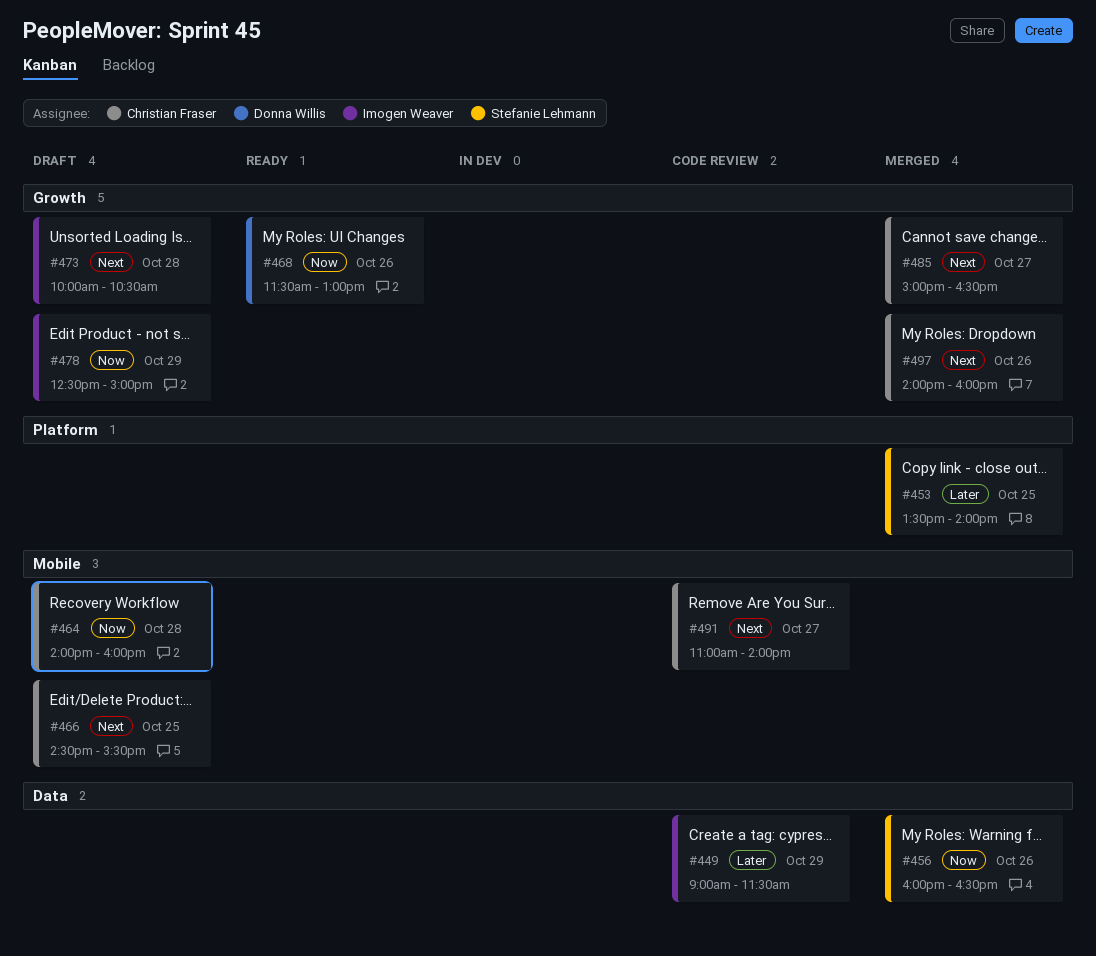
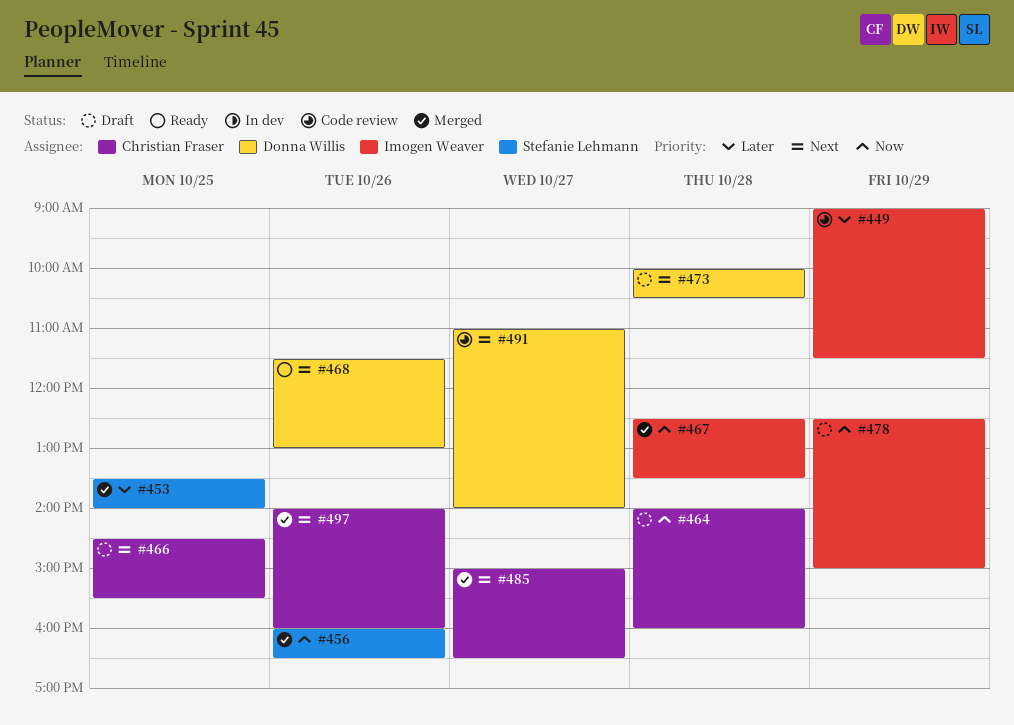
#467: none -> present
#468, priority: Now -> Next
#473, owner: Imogen Weaver -> Donna Willis
#491, owner: Christian Fraser -> Donna Willis

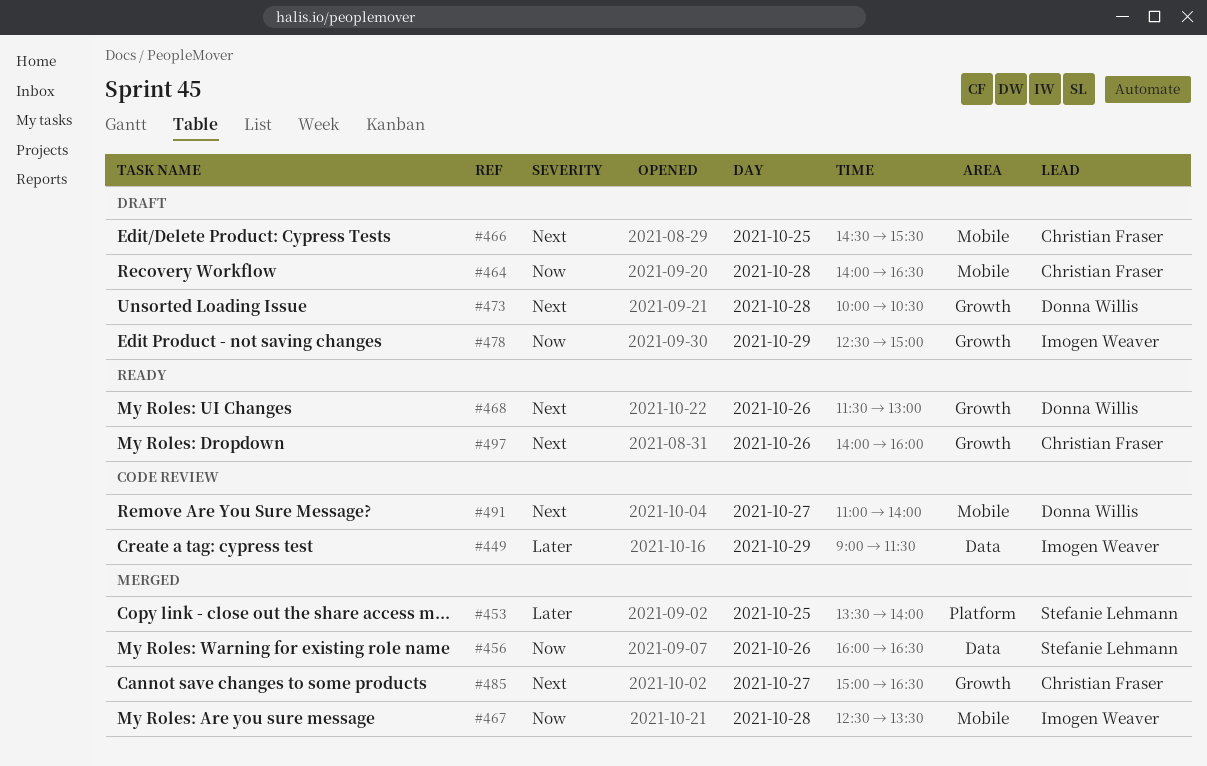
#464, ends: 16:00 -> 16:30
#497, status: Merged -> Ready

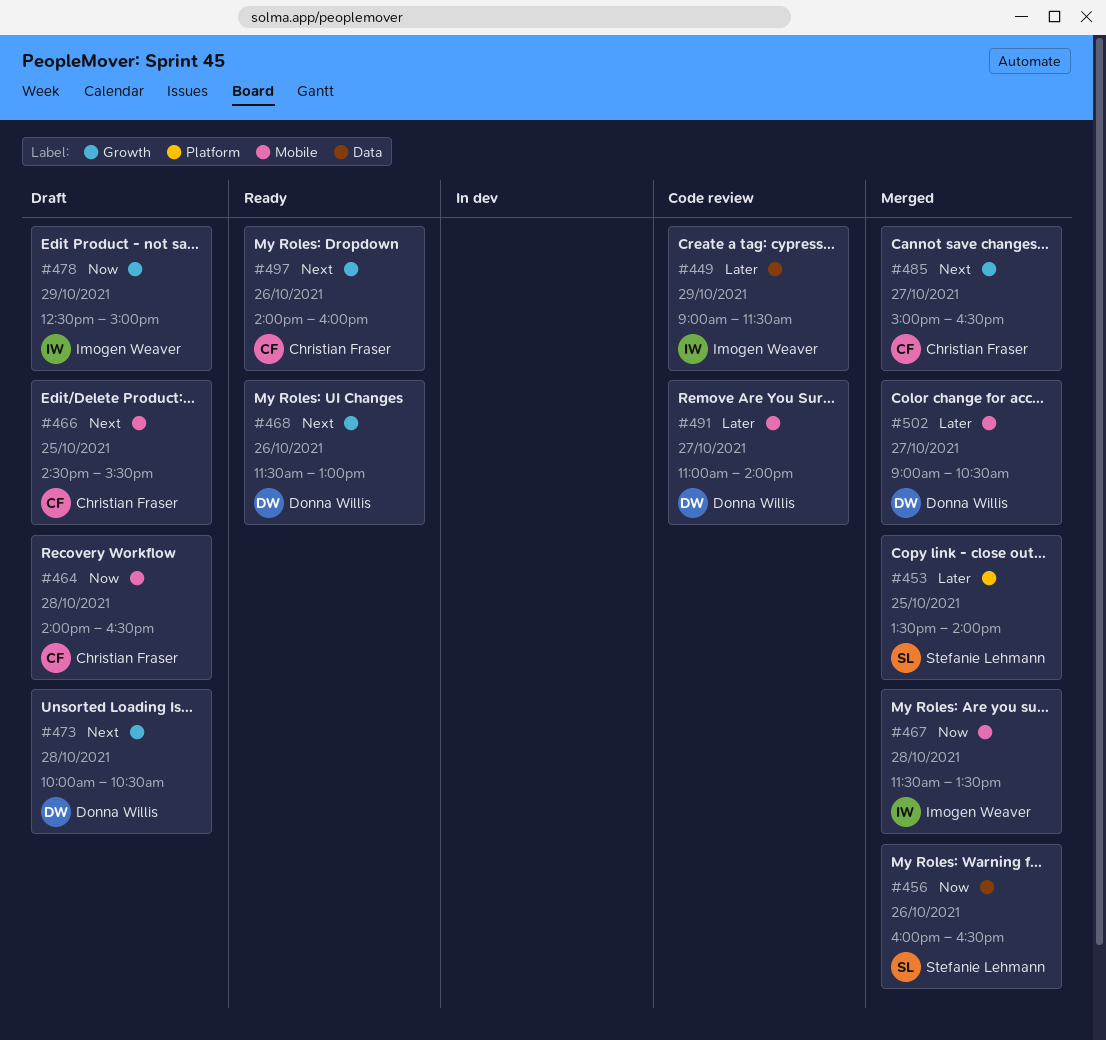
#467, begins: 12:30 -> 11:30
#491, priority: Next -> Later
#502: none -> present

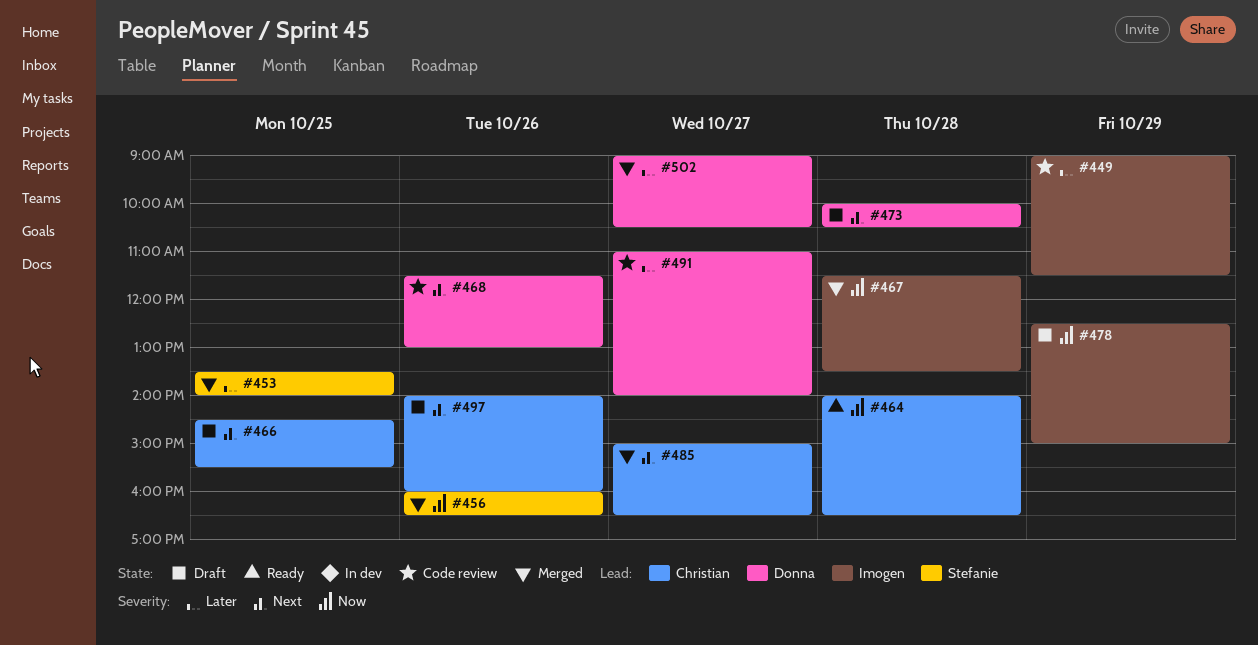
#464, status: Draft -> Ready
#468, status: Ready -> Code review
#497, status: Ready -> Draft

